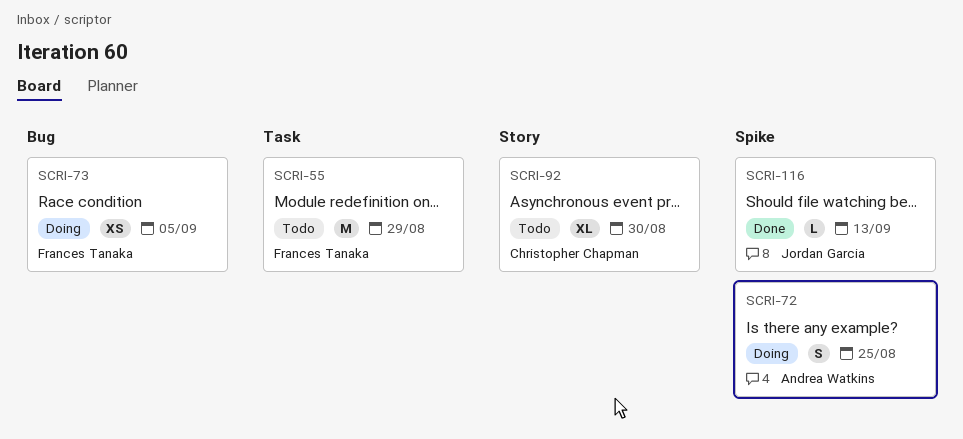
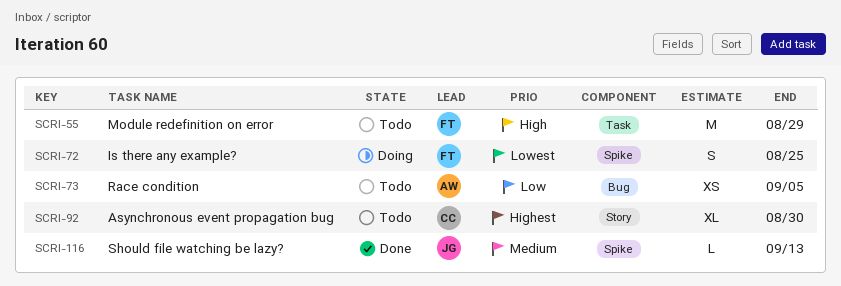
SCRI-72, owner: Andrea Watkins -> Frances Tanaka
SCRI-73, status: Doing -> Todo
SCRI-73, owner: Frances Tanaka -> Andrea Watkins

